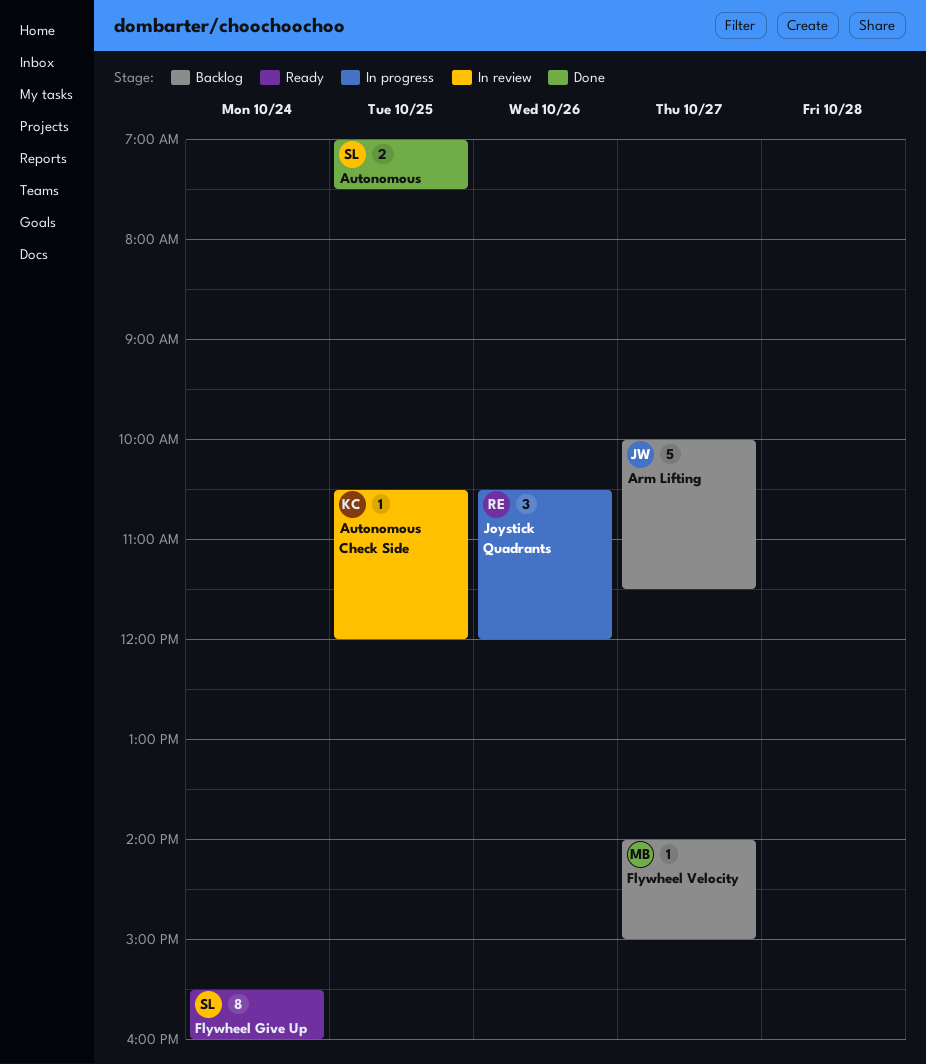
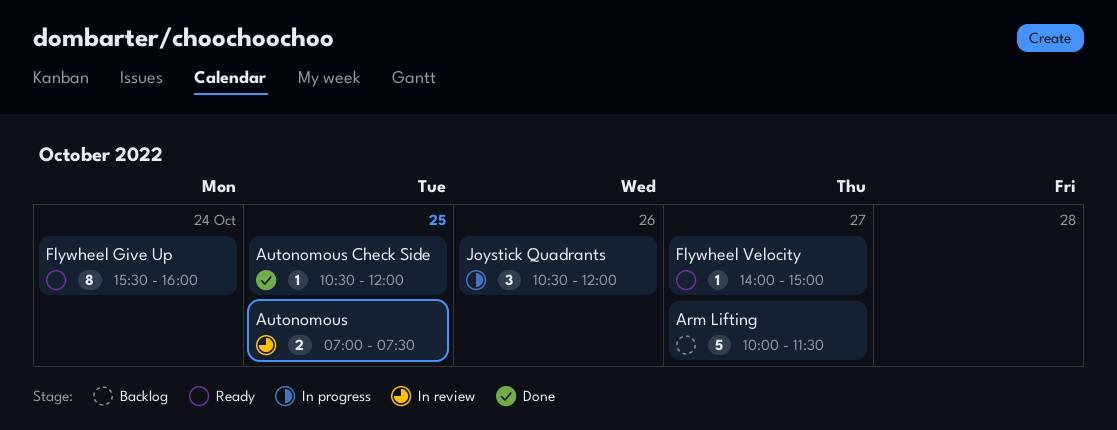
Autonomous, status: Done -> In review
Autonomous Check Side, status: In review -> Done
Flywheel Velocity, status: Backlog -> Ready

